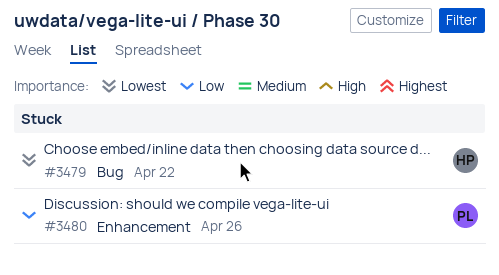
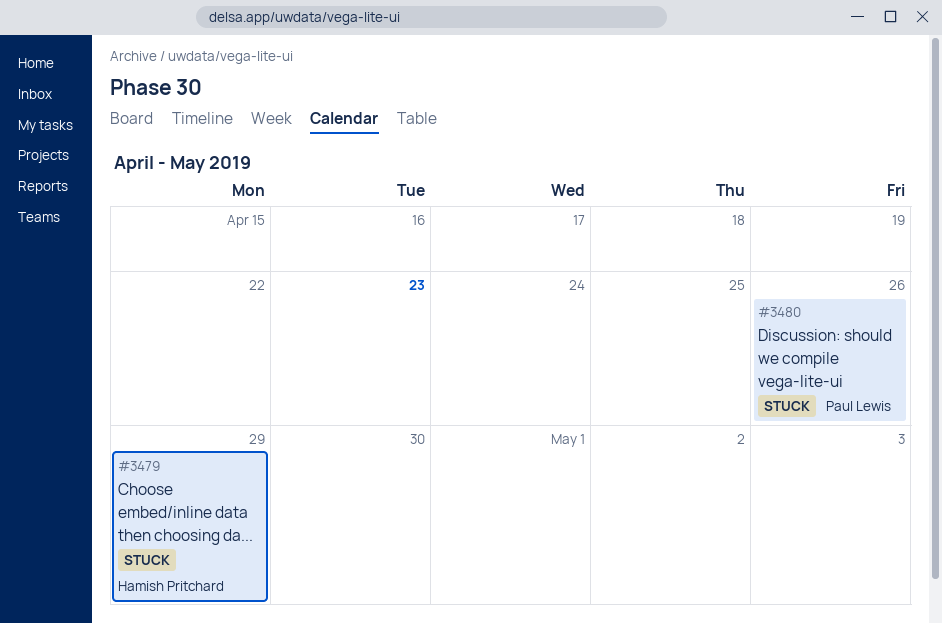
#3479, due: Apr 22 -> Apr 29

